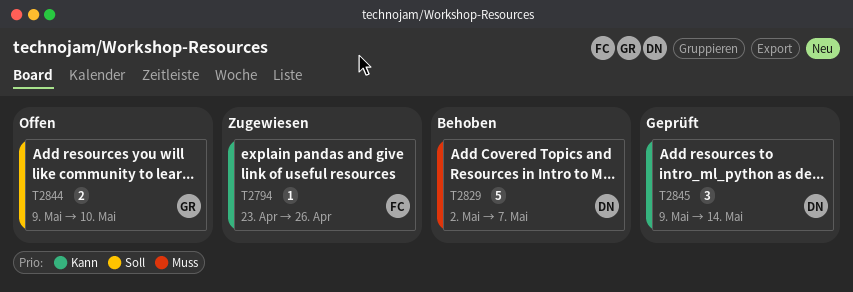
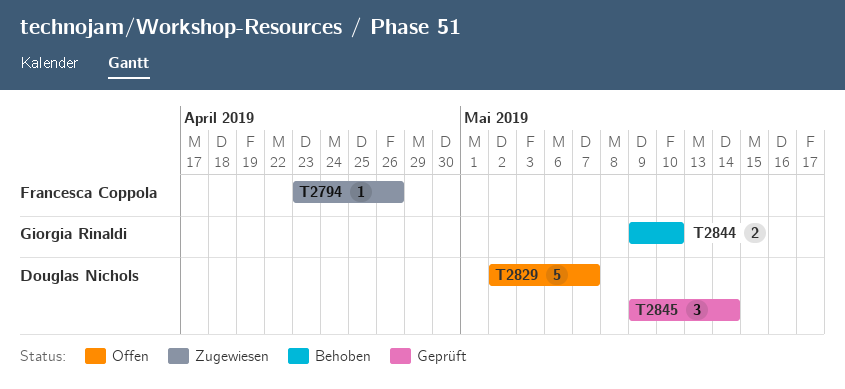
T2829, status: Behoben -> Offen
T2844, status: Offen -> Behoben

